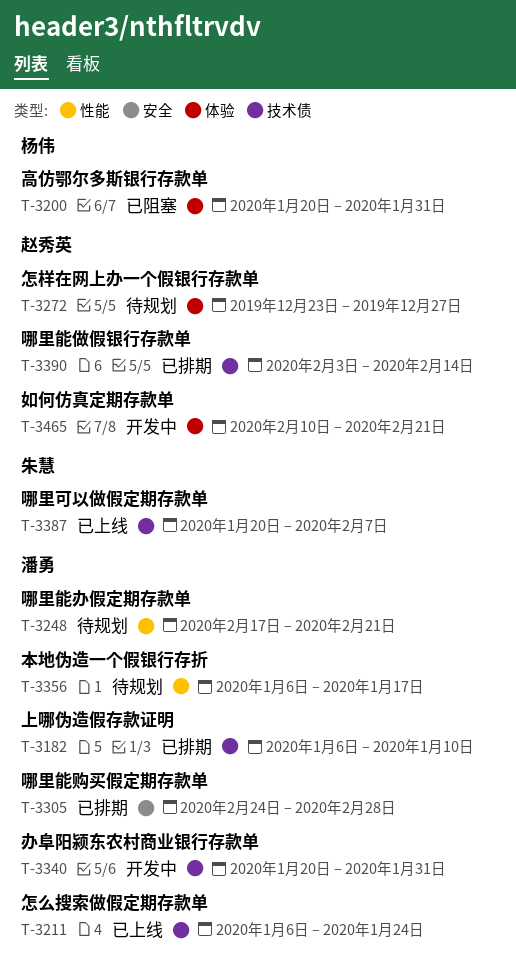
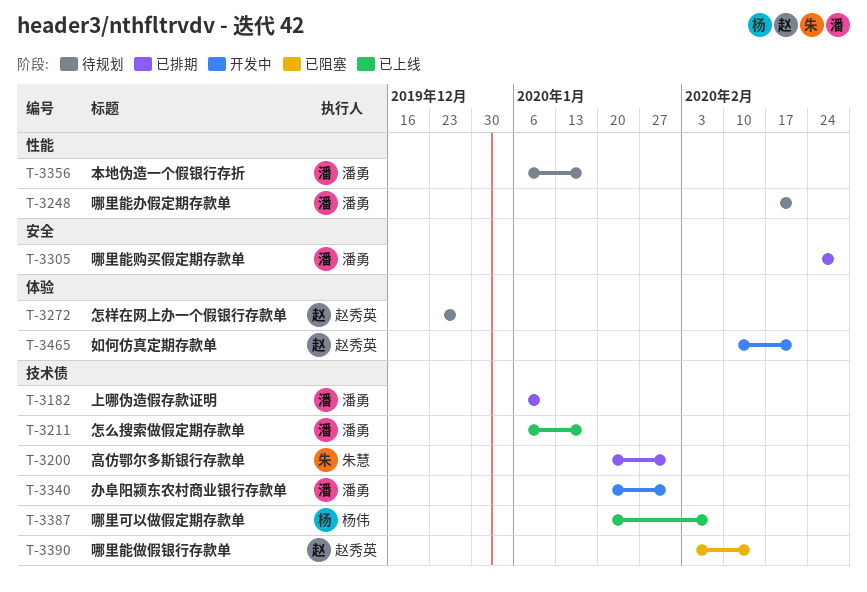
T-3200, status: 已阻塞 -> 已排期
T-3200, owner: 杨伟 -> 朱慧
T-3200, label: 体验 -> 技术债
T-3211, due: Jan 24 -> Jan 17
T-3387, owner: 朱慧 -> 杨伟
T-3390, status: 已排期 -> 已阻塞

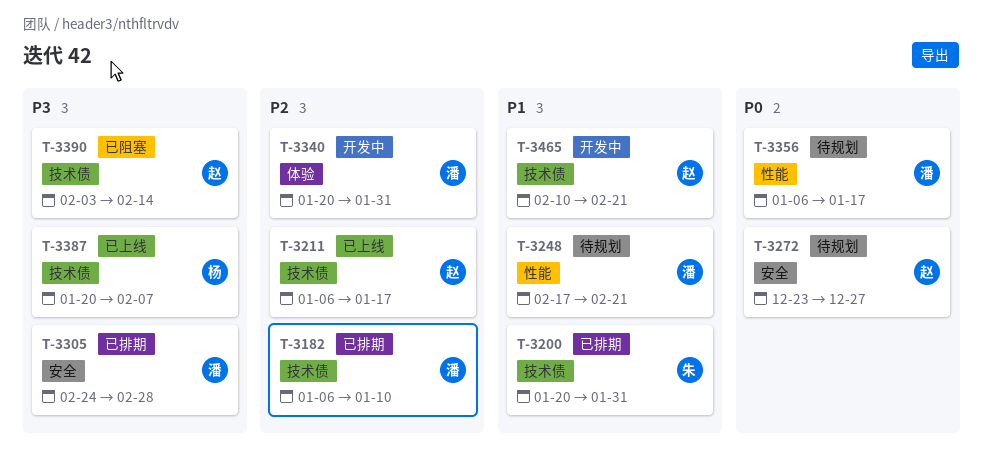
T-3211, owner: 潘勇 -> 赵秀英
T-3272, label: 体验 -> 安全
T-3340, label: 技术债 -> 体验
T-3465, label: 体验 -> 技术债

